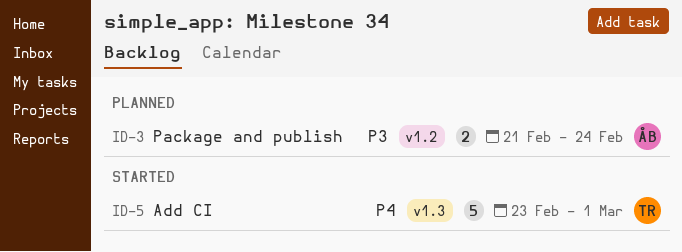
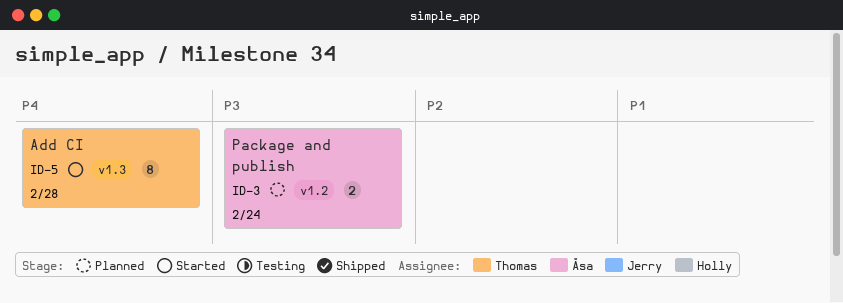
ID-5, estimate: 5 -> 8
ID-5, due: Mar 1 -> Feb 28

